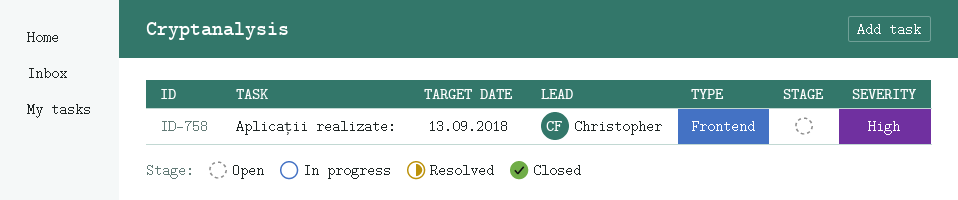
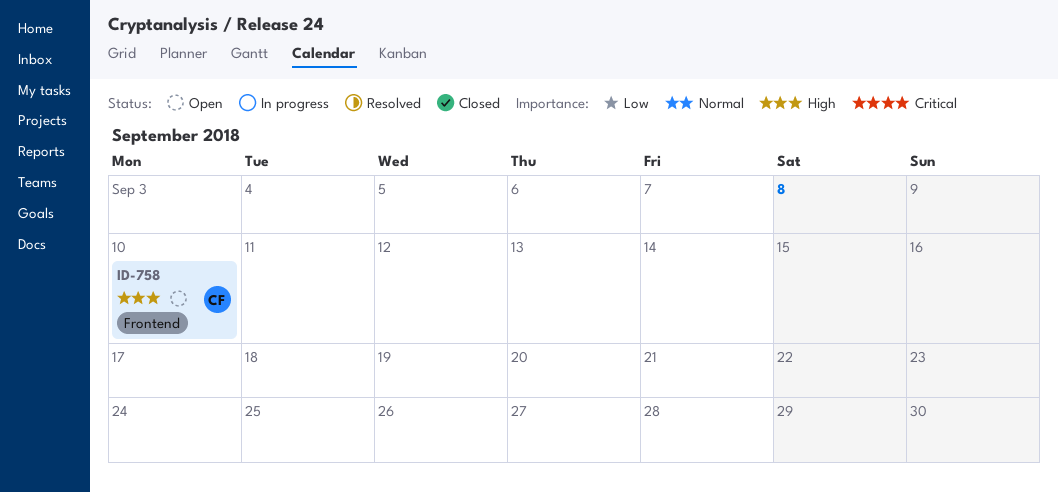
ID-758, due: Sep 13 -> Sep 10

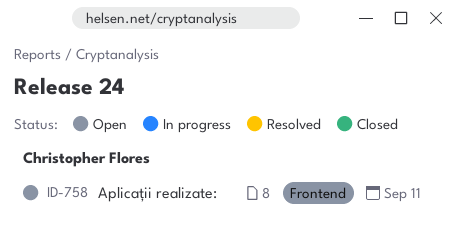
ID-758, due: Sep 10 -> Sep 11

